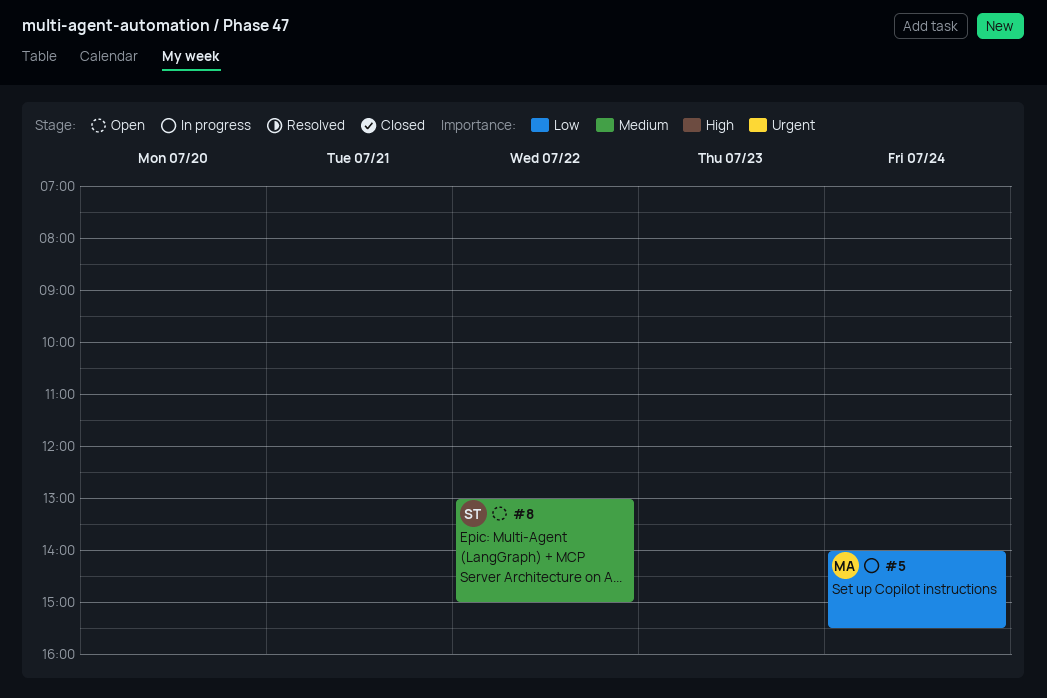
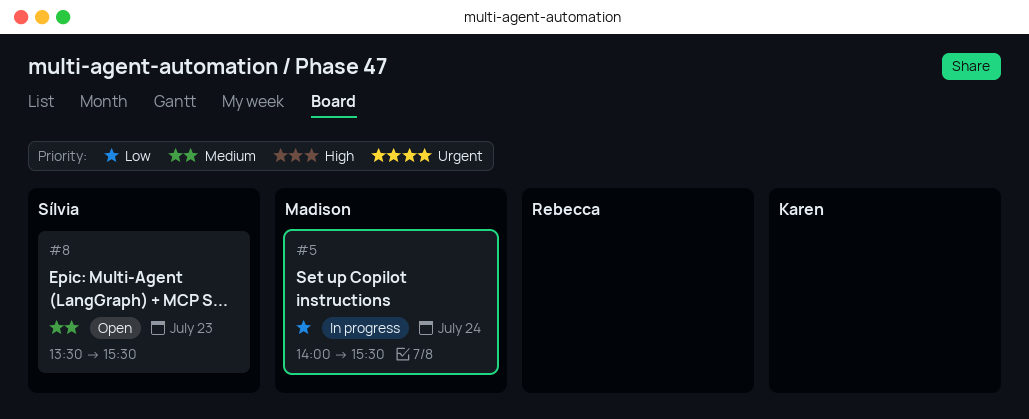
#8, day: Jul 22 -> Jul 23
#8, begins: 13:00 -> 13:30
#8, ends: 15:00 -> 15:30

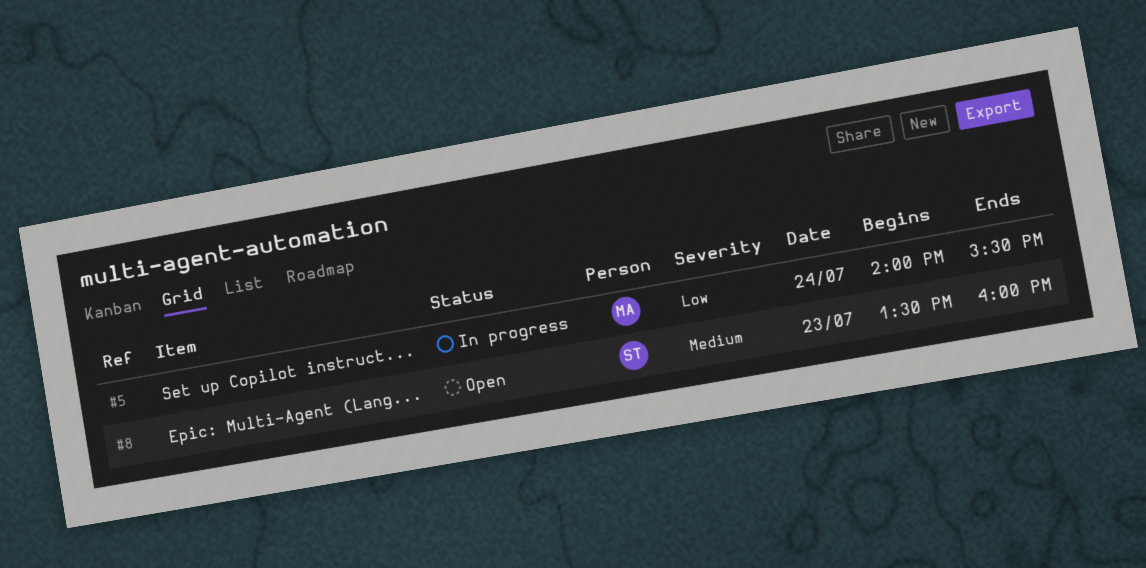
#8, ends: 15:30 -> 16:00

